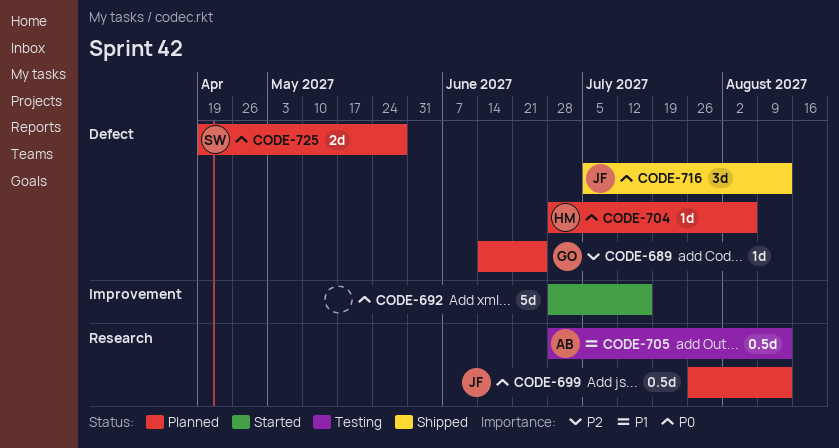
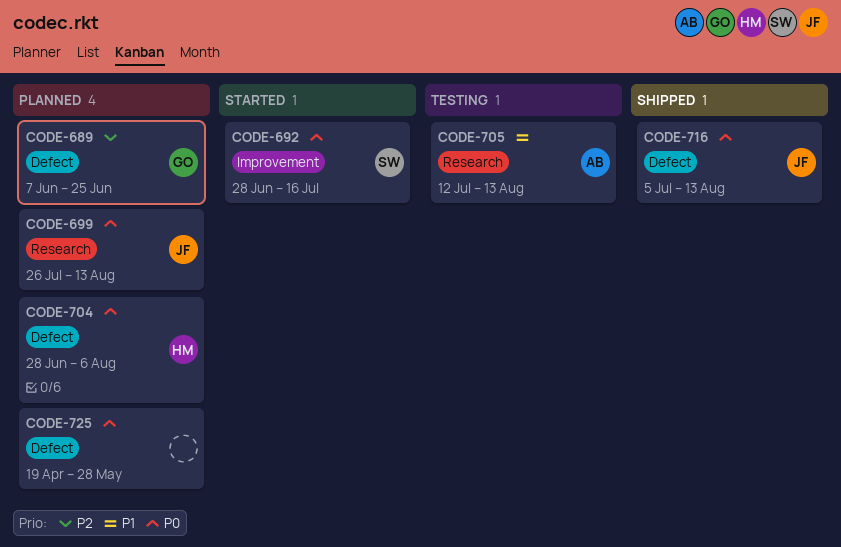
CODE-689, start: Jun 14 -> Jun 7
CODE-692, owner: none -> SW
CODE-705, start: Jun 28 -> Jul 12
CODE-725, owner: SW -> none

